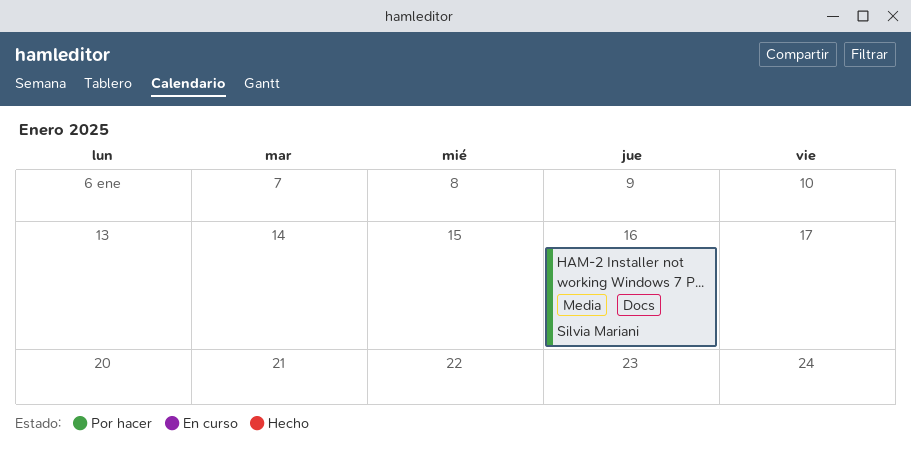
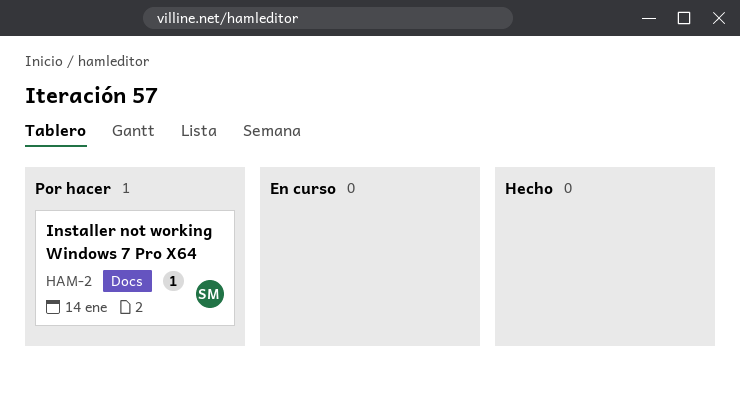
HAM-2, due: Jan 16 -> Jan 14

